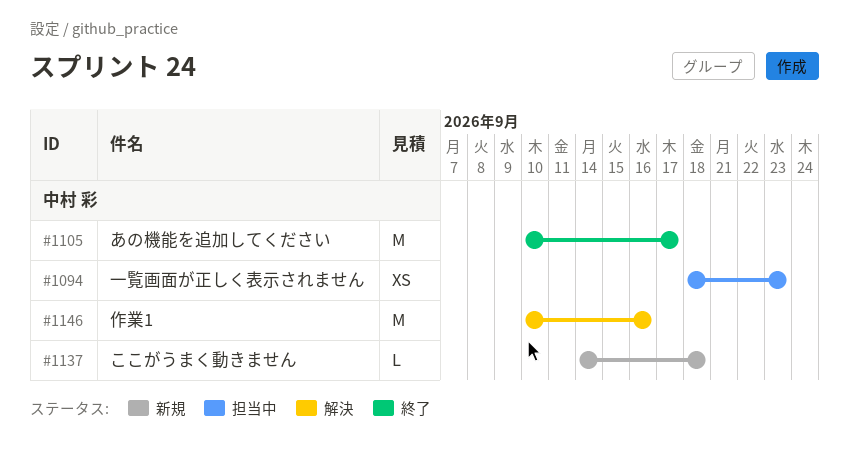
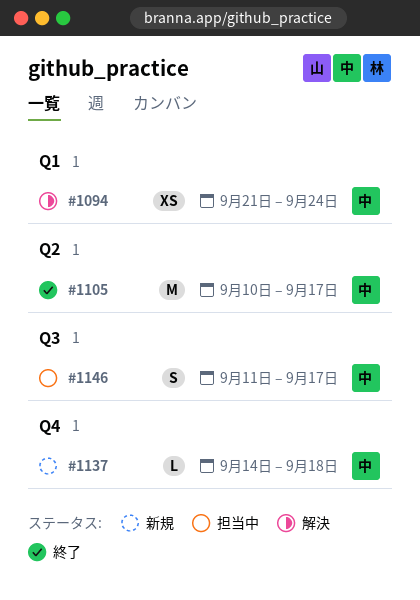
#1094, status: 担当中 -> 解決
#1094, start: Sep 18 -> Sep 21
#1094, due: Sep 23 -> Sep 24
#1146, status: 解決 -> 担当中
#1146, estimate: M -> S
#1146, start: Sep 10 -> Sep 11
#1146, due: Sep 16 -> Sep 17

